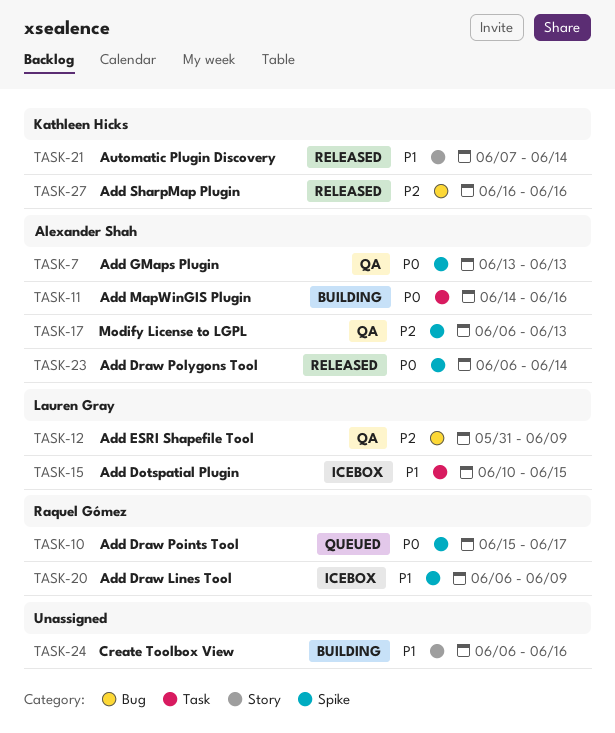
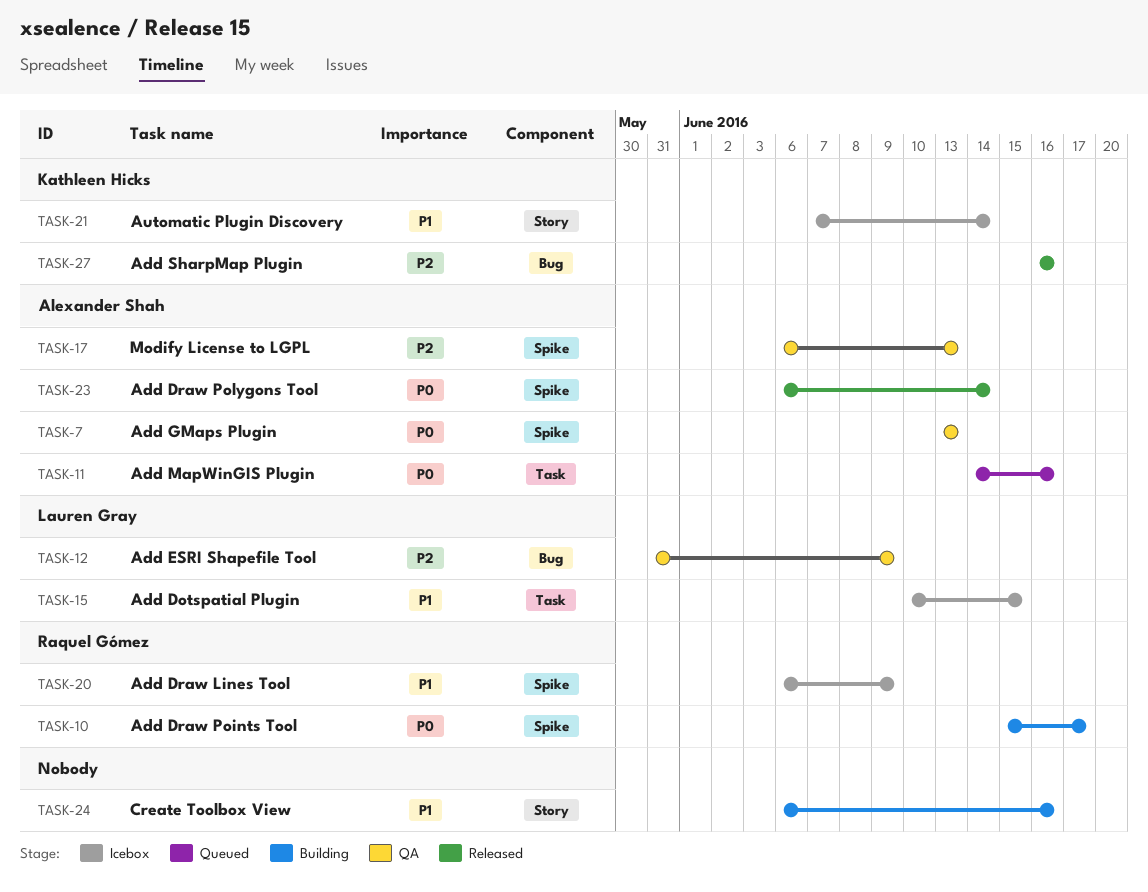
TASK-10, status: Queued -> Building
TASK-11, status: Building -> Queued
TASK-21, status: Released -> Icebox

